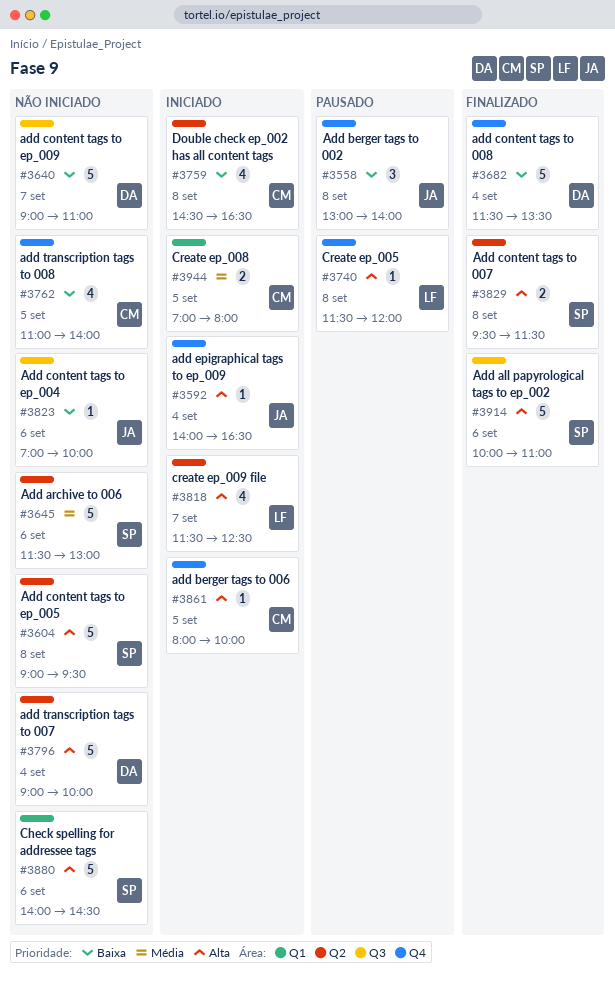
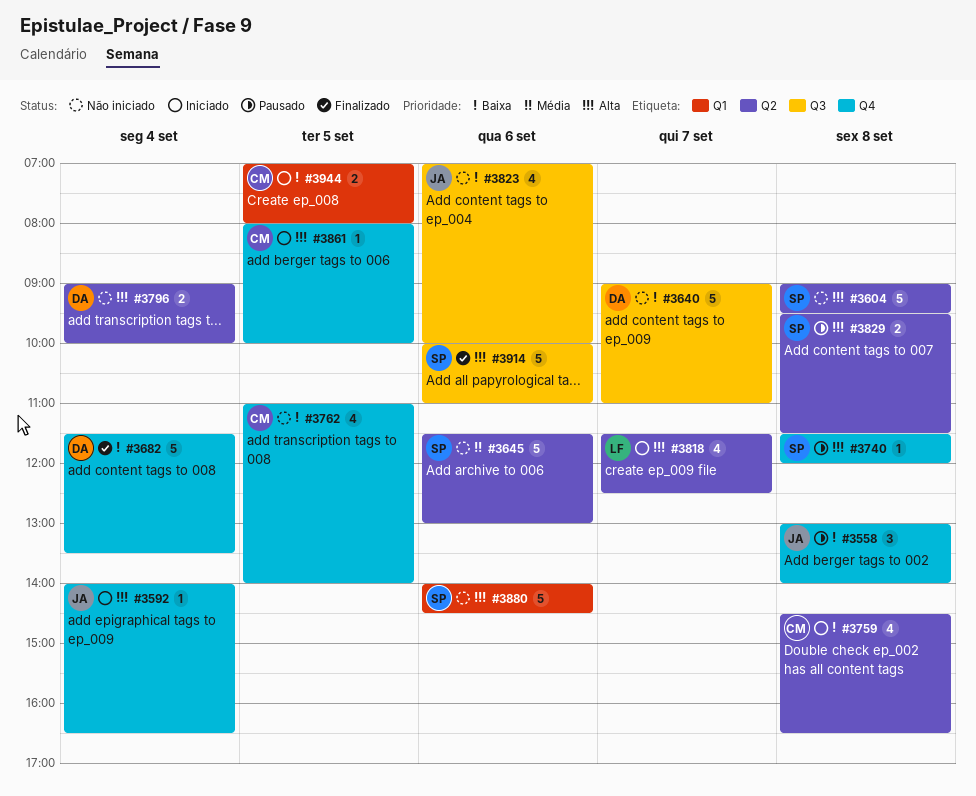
#3740, owner: LF -> SP
#3796, estimate: 5 -> 2
#3823, estimate: 1 -> 4
#3829, status: Finalizado -> Pausado
#3944, priority: Média -> Baixa

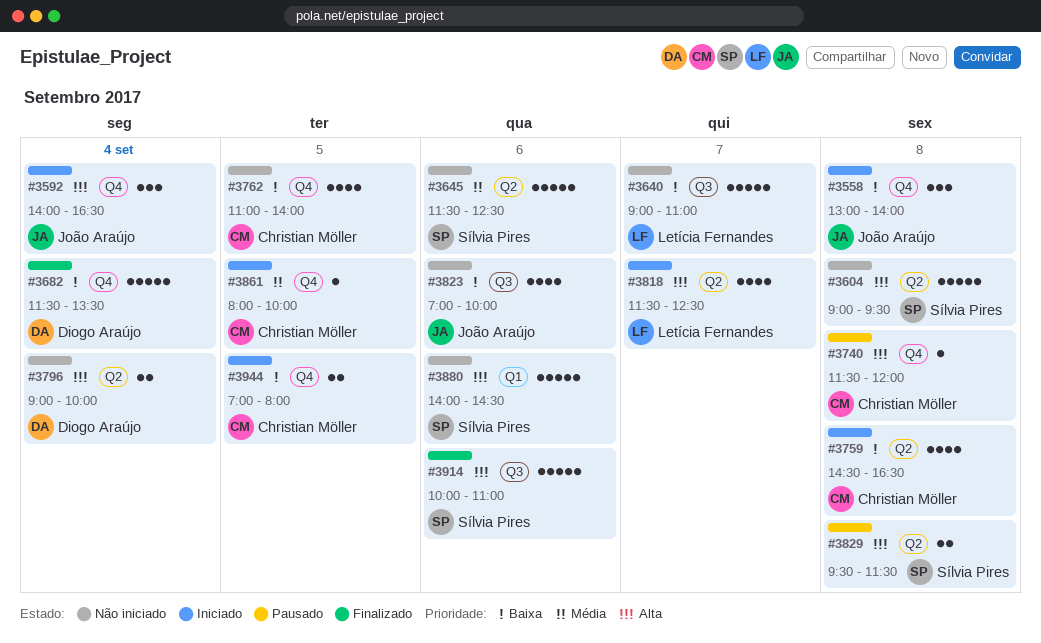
#3558, status: Pausado -> Iniciado
#3592, estimate: 1 -> 3
#3640, owner: Diogo Araújo -> Letícia Fernandes
#3645, ends: 13:00 -> 12:30
#3740, owner: Sílvia Pires -> Christian Möller
#3861, priority: Alta -> Média
#3944, label: Q1 -> Q4

